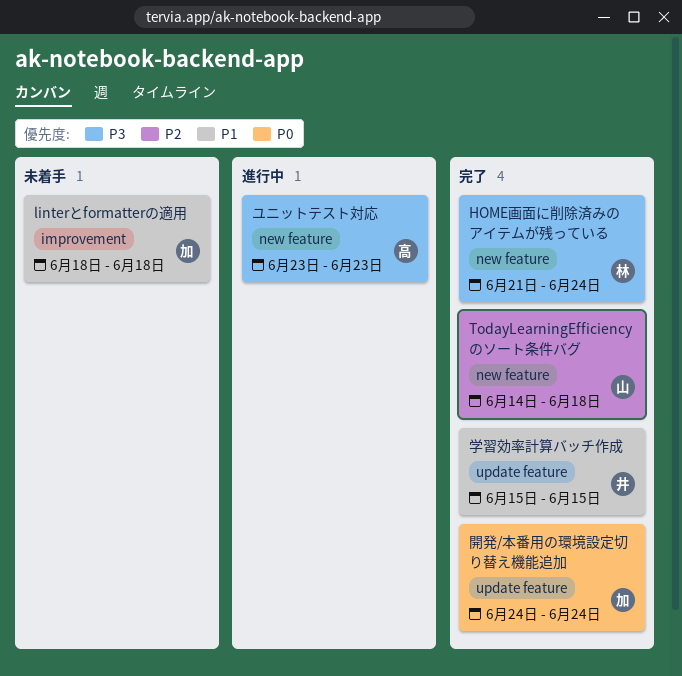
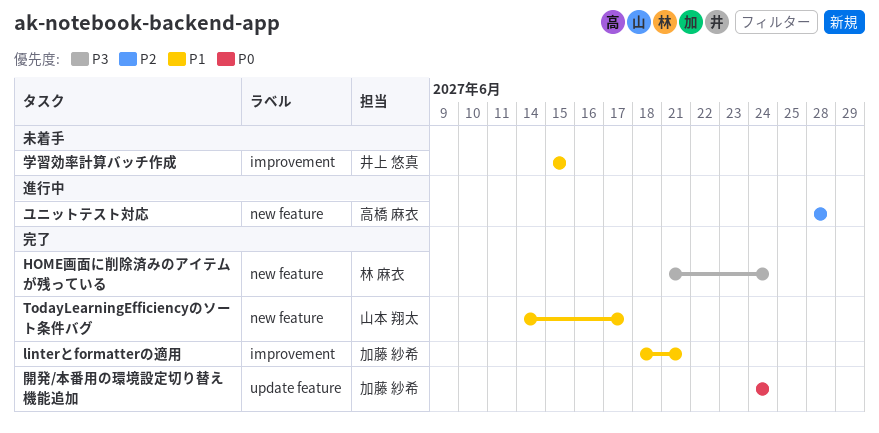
linterとformatterの適用, status: 未着手 -> 完了
linterとformatterの適用, due: Jun 18 -> Jun 21
TodayLearningEfficiencyのソート条件バグ, priority: P2 -> P1
TodayLearningEfficiencyのソート条件バグ, due: Jun 18 -> Jun 17
ユニットテスト対応, priority: P3 -> P2
ユニットテスト対応, start: Jun 23 -> Jun 28
ユニットテスト対応, due: Jun 23 -> Jun 28
学習効率計算バッチ作成, status: 完了 -> 未着手
学習効率計算バッチ作成, label: update feature -> improvement

